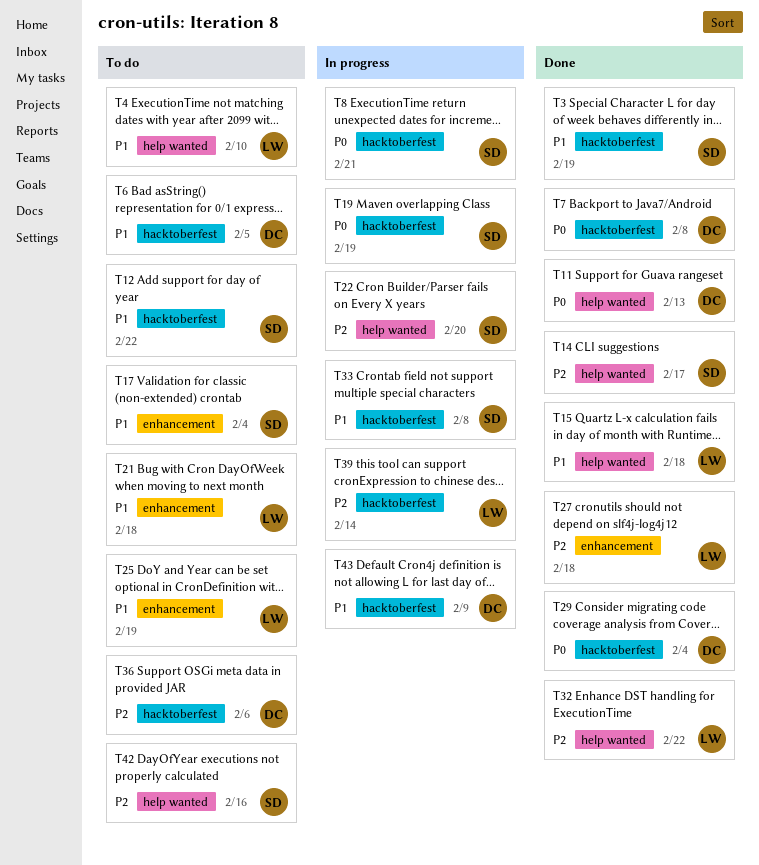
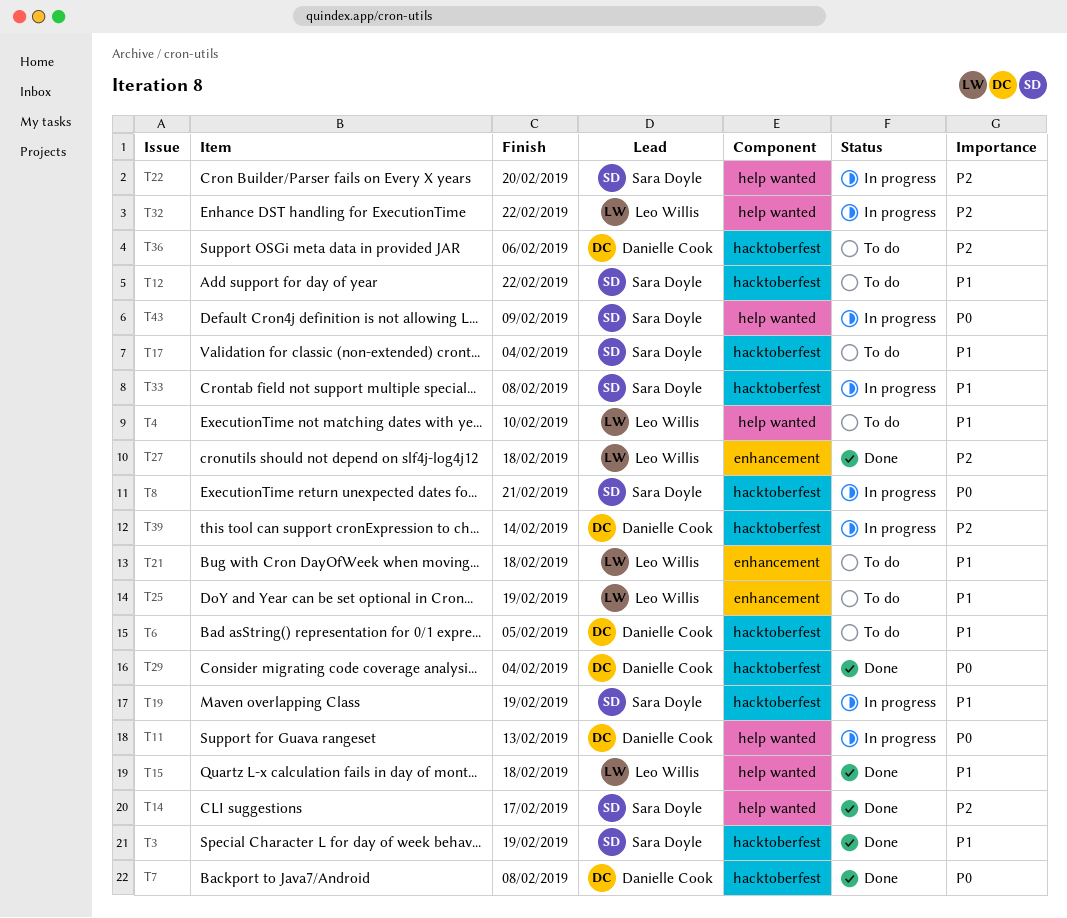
T11, status: Done -> In progress
T17, label: enhancement -> hacktoberfest
T19, priority: P0 -> P1
T32, status: Done -> In progress
T39, owner: Leo Willis -> Danielle Cook
T42: present -> none
T43, owner: Danielle Cook -> Sara Doyle
T43, priority: P1 -> P0
T43, label: hacktoberfest -> help wanted

